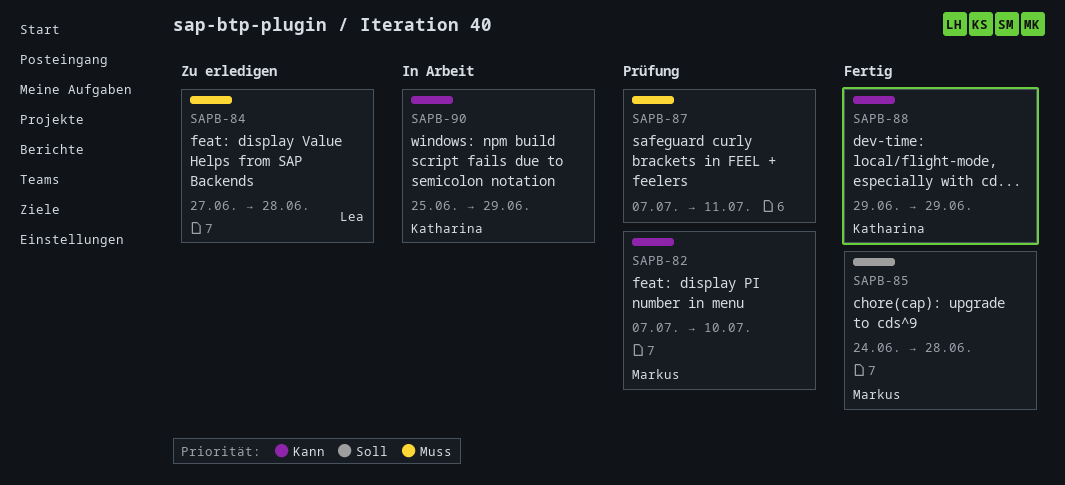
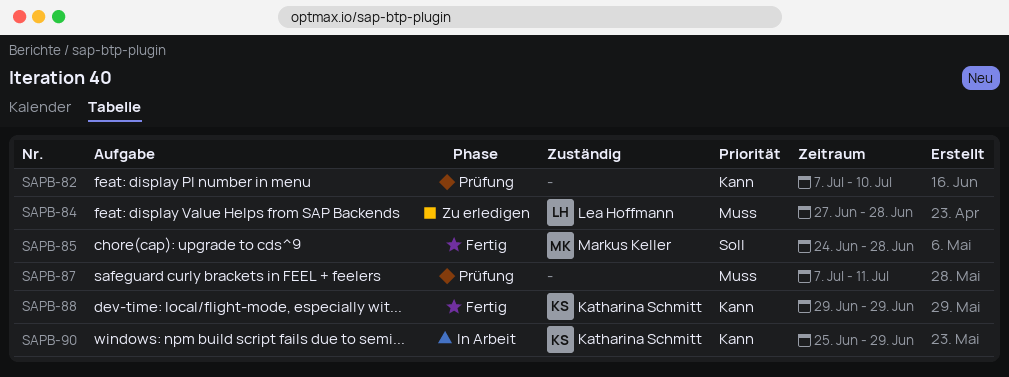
SAPB-82, owner: Markus Keller -> none

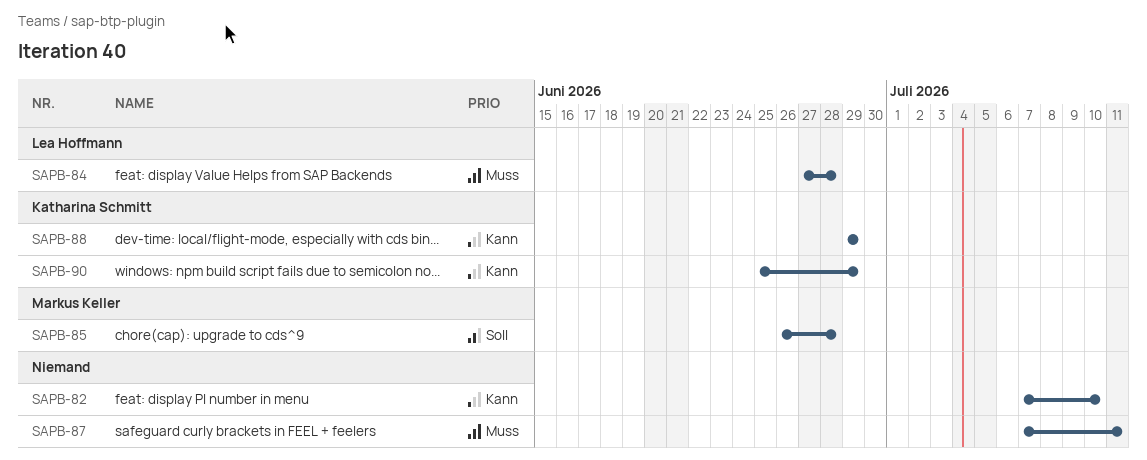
SAPB-85, start: Jun 24 -> Jun 26

